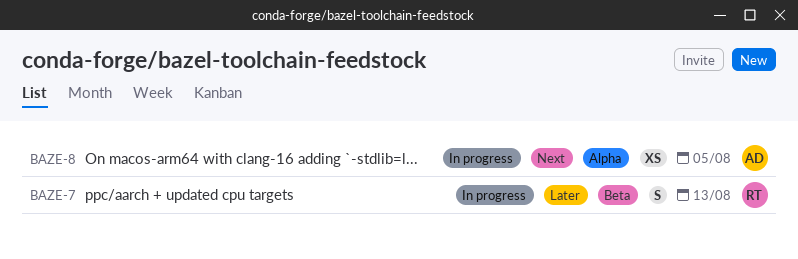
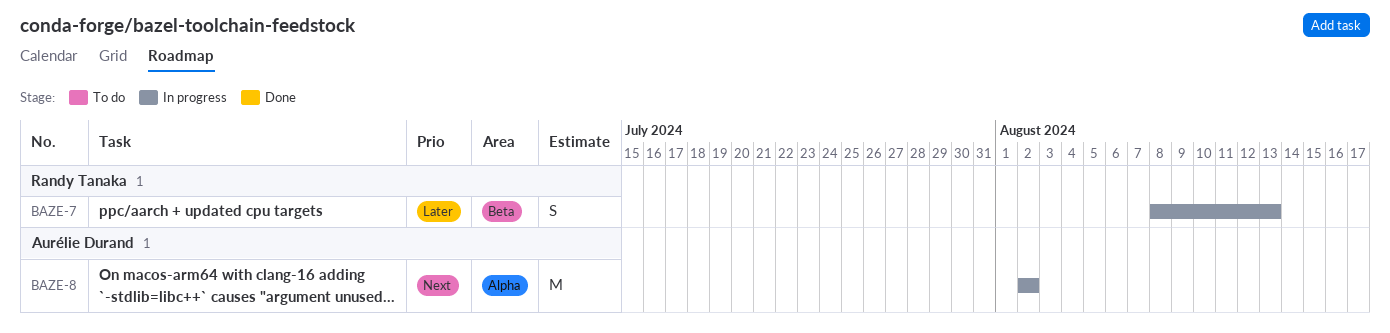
BAZE-8, estimate: XS -> M
BAZE-8, due: Aug 5 -> Aug 2

